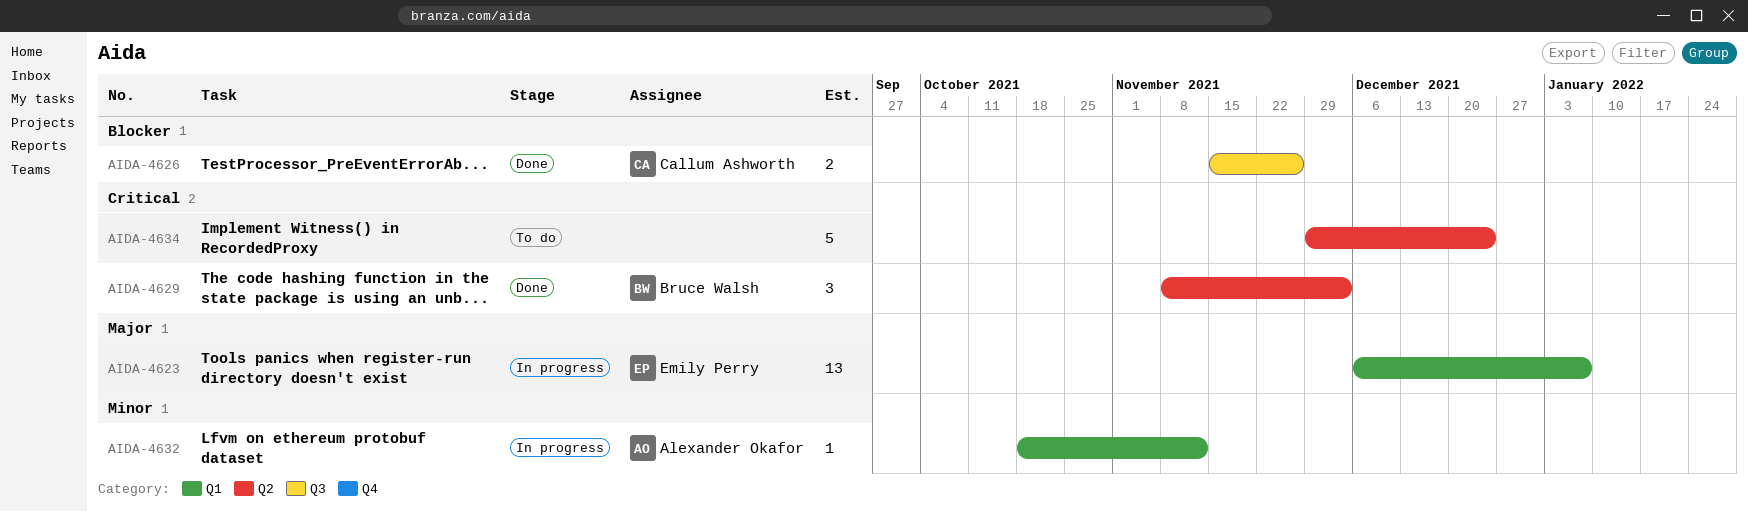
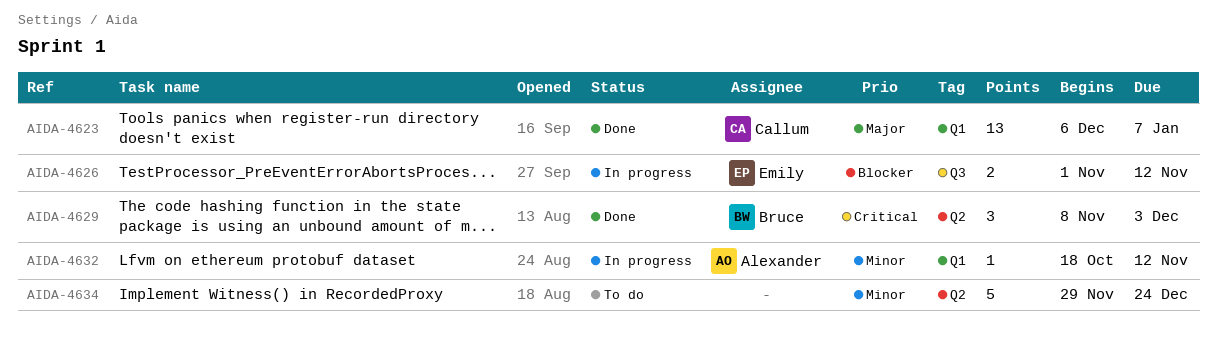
AIDA-4623, status: In progress -> Done
AIDA-4623, owner: Emily Perry -> Callum Ashworth
AIDA-4626, status: Done -> In progress
AIDA-4626, owner: Callum Ashworth -> Emily Perry
AIDA-4626, start: Nov 15 -> Nov 1
AIDA-4626, due: Nov 26 -> Nov 12
AIDA-4634, priority: Critical -> Minor

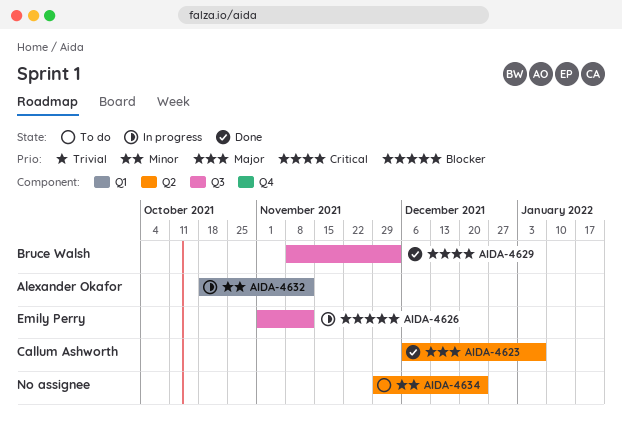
AIDA-4623, label: Q1 -> Q2
AIDA-4629, label: Q2 -> Q3

